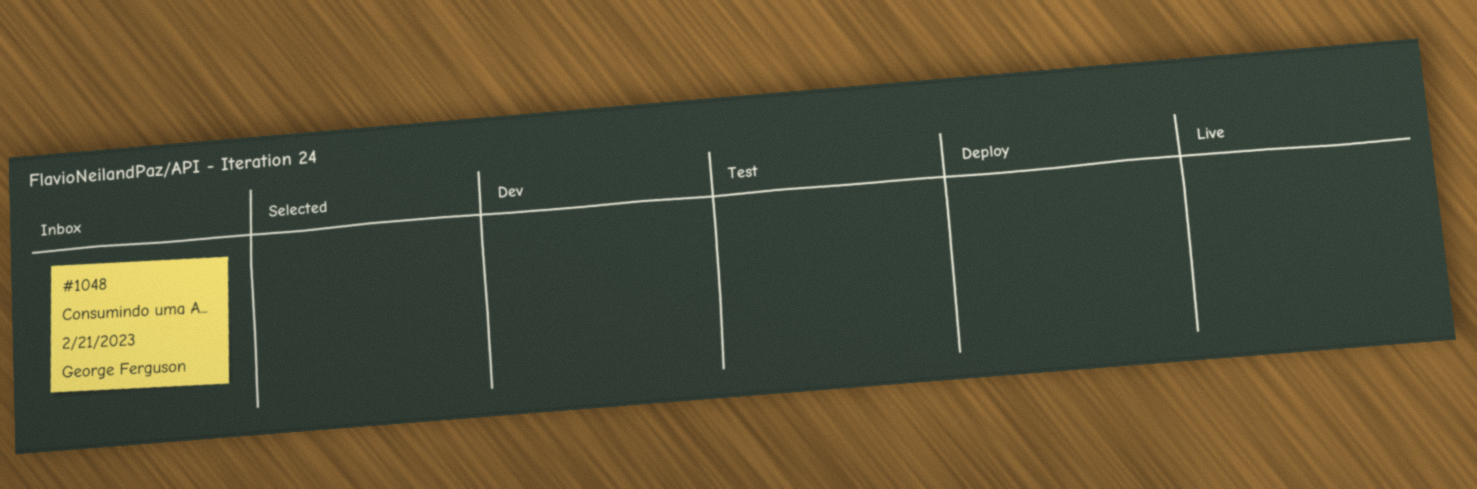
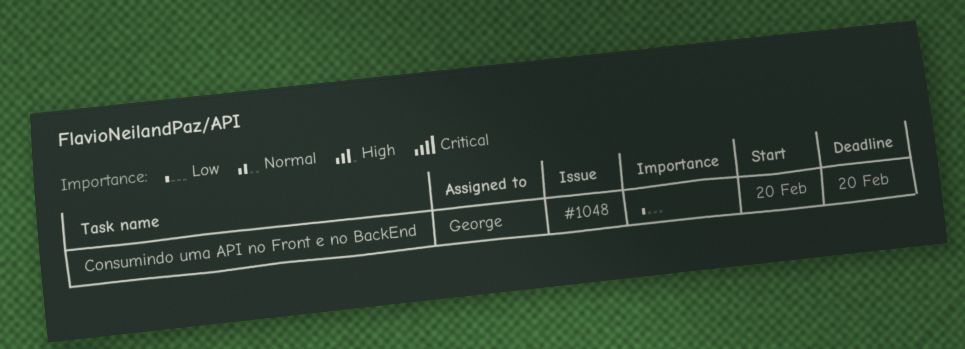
#1048, due: Feb 21 -> Feb 20

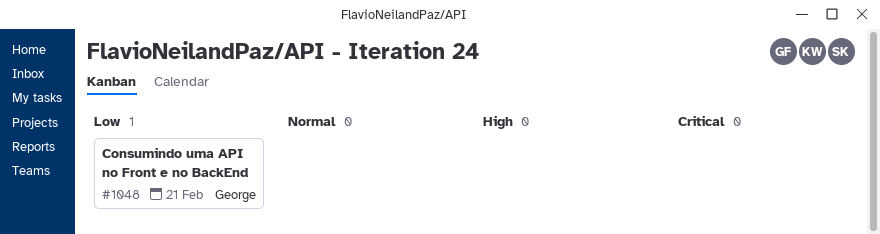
#1048, due: Feb 20 -> Feb 21

